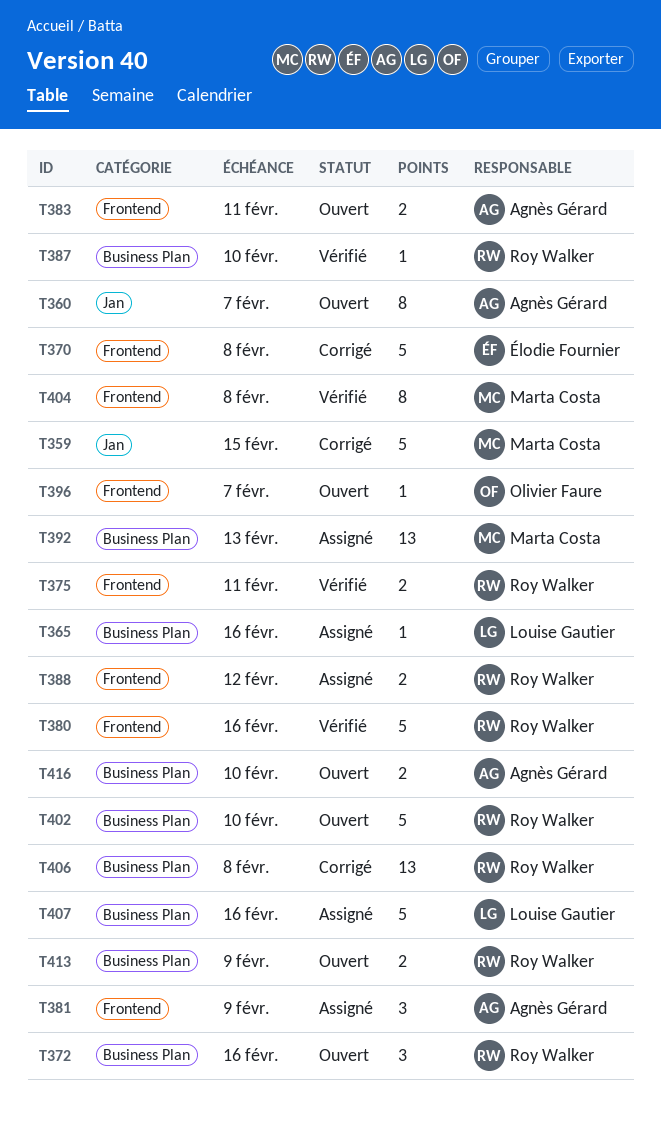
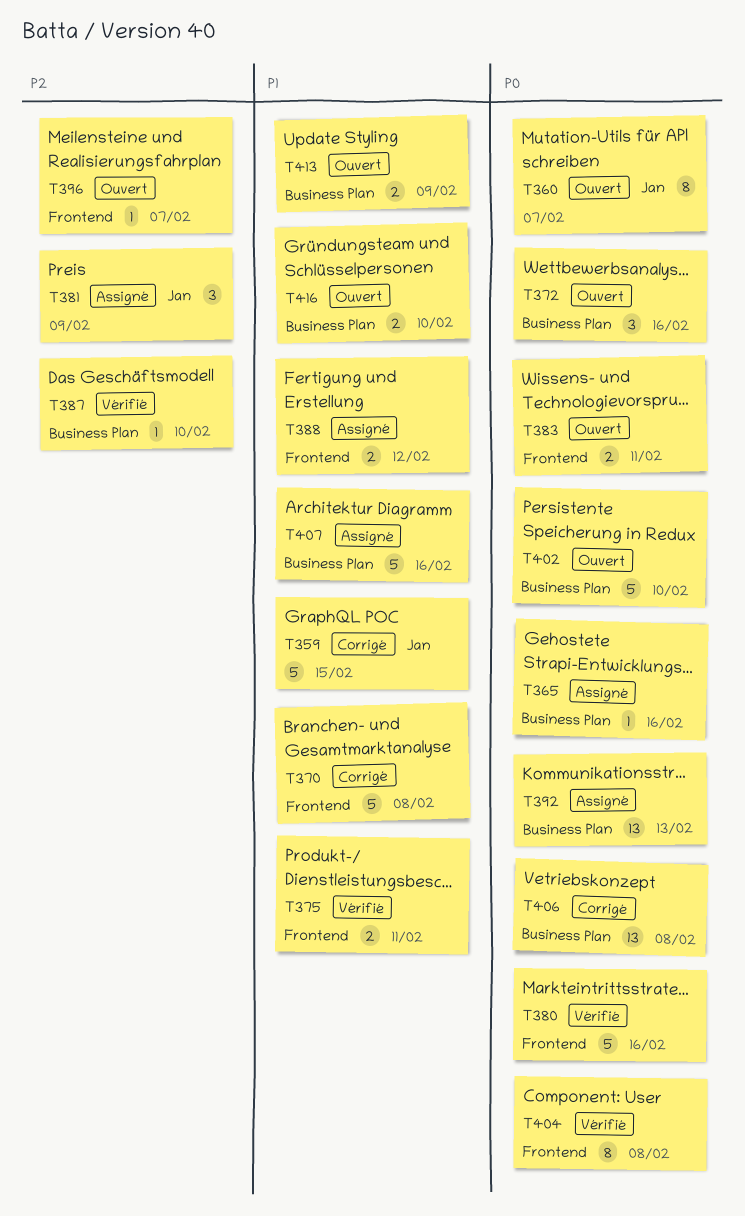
T381, label: Frontend -> Jan

